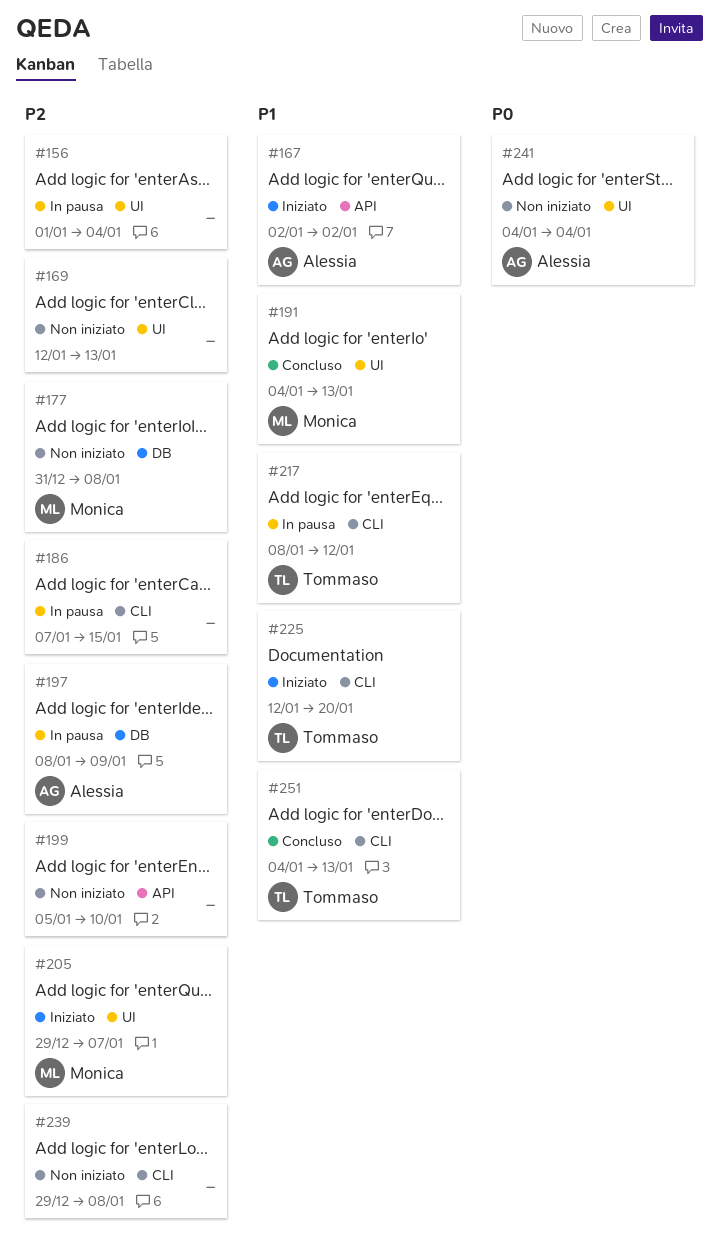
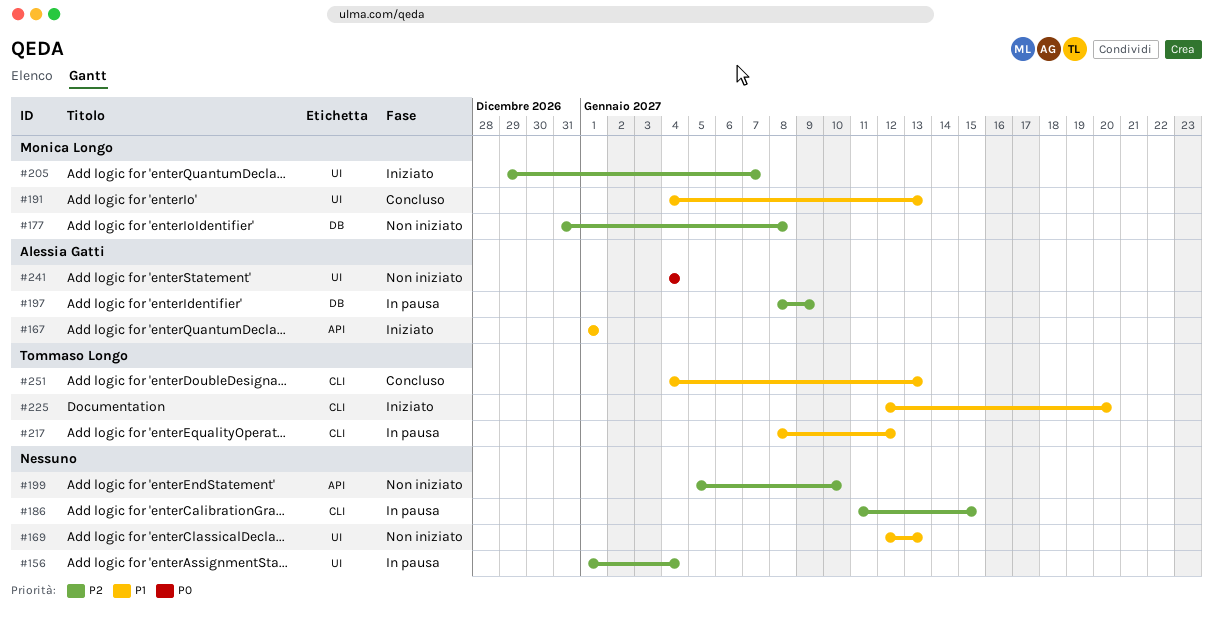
#167, start: Jan 2 -> Jan 1
#167, due: Jan 2 -> Jan 1
#169, priority: P2 -> P1
#186, start: Jan 7 -> Jan 11
#239: present -> none

